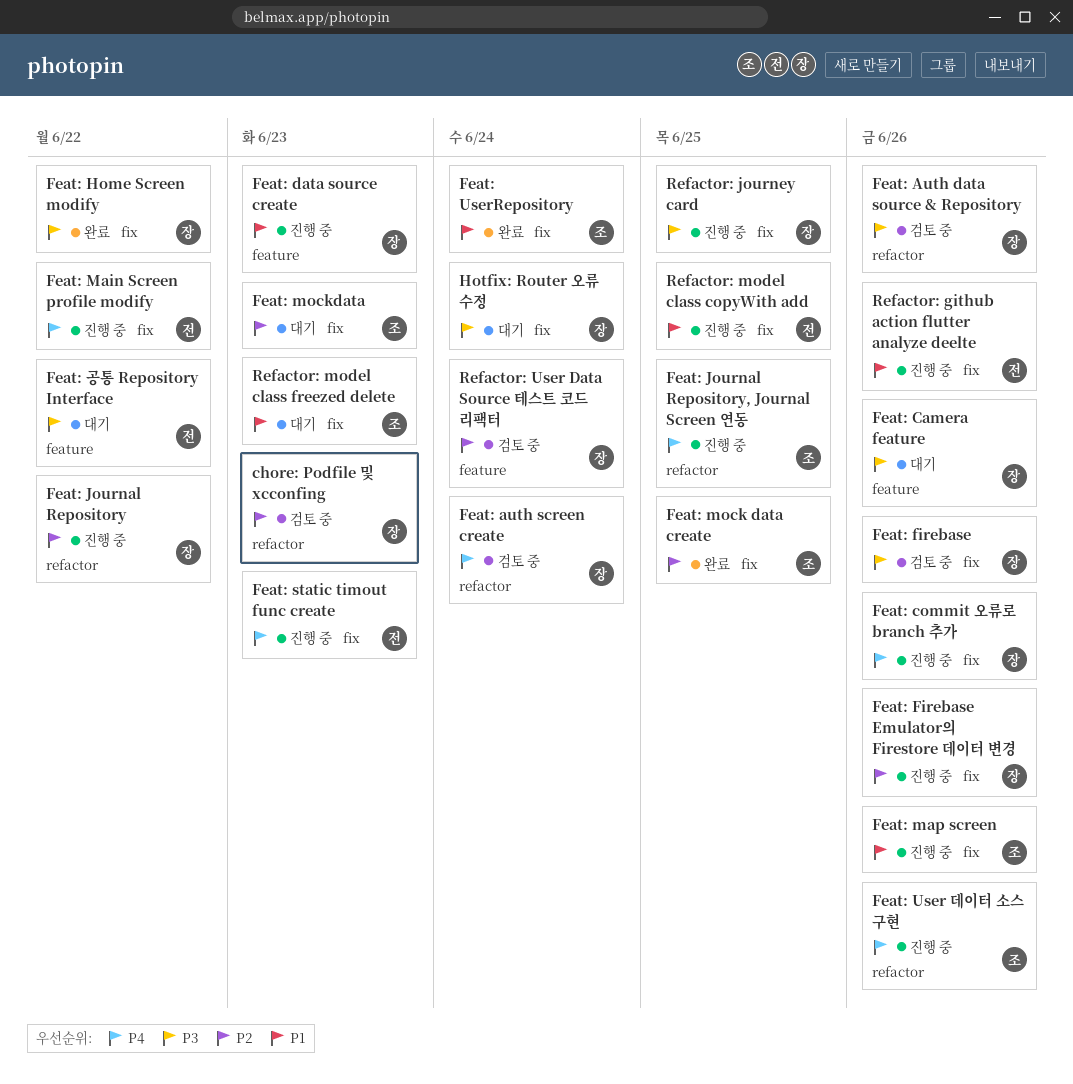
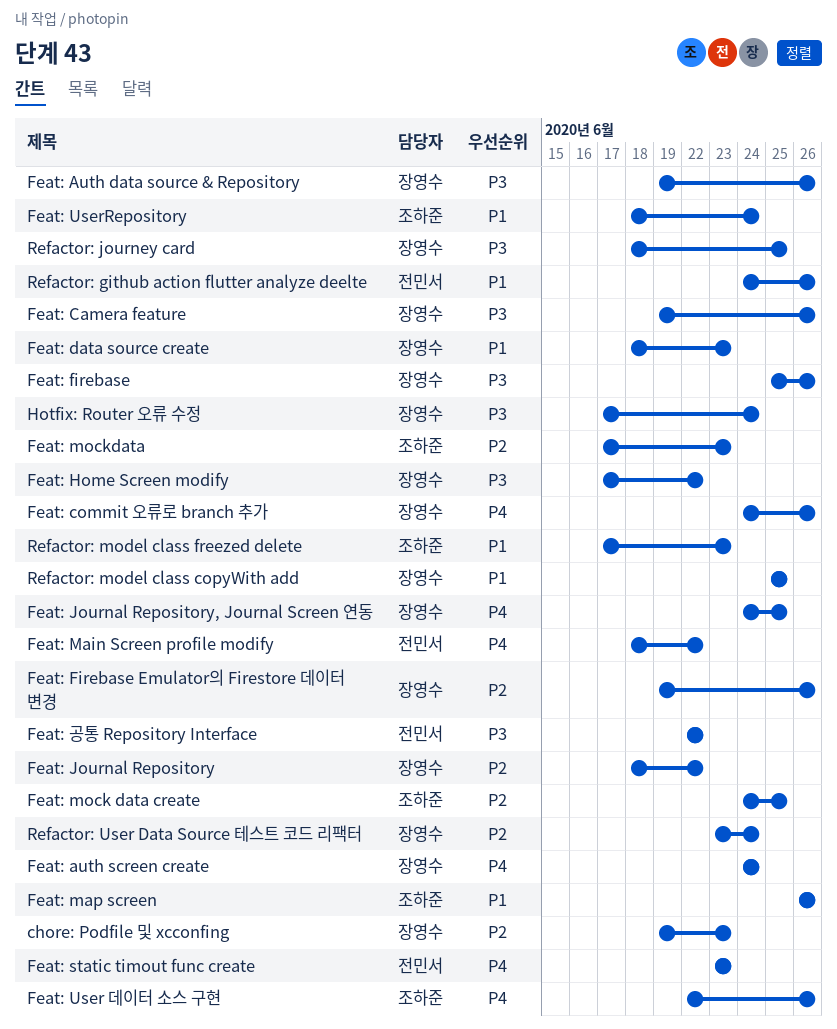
Feat: Journal Repository, Journal Screen 연동, owner: 조하준 -> 장영수
Refactor: model class copyWith add, owner: 전민서 -> 장영수

